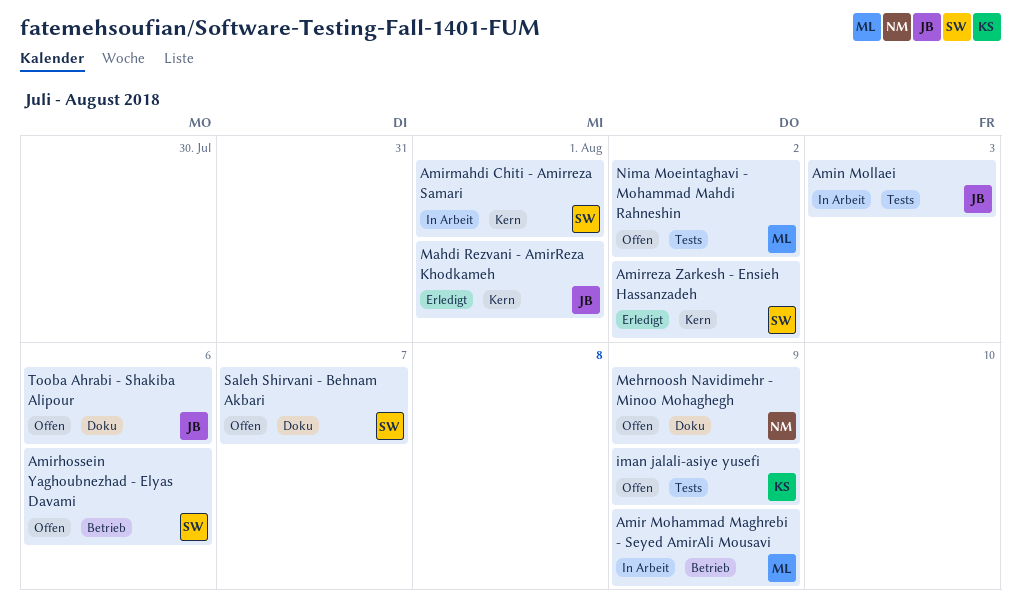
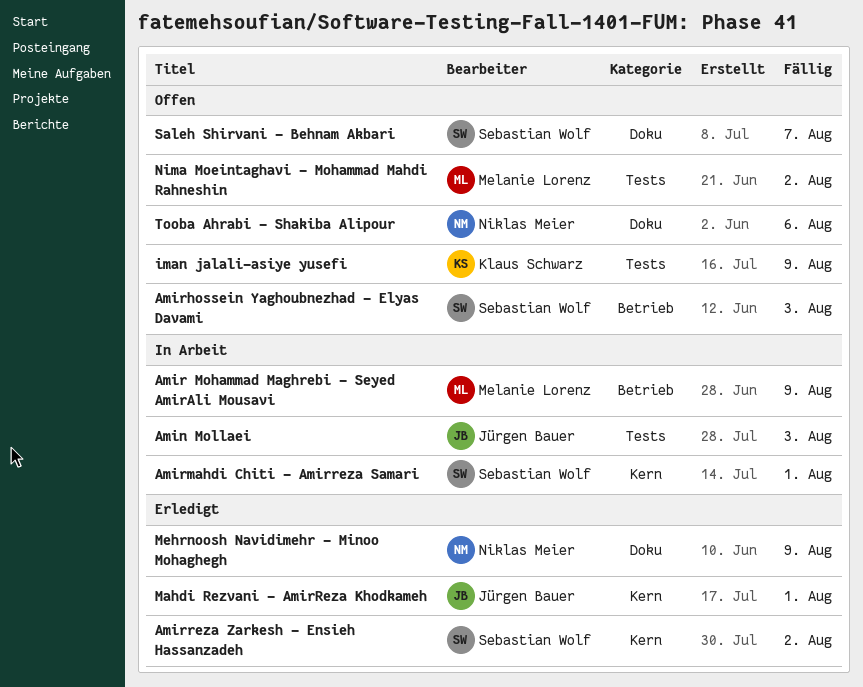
Amirhossein Yaghoubnezhad - Elyas Davami, due: Aug 6 -> Aug 3
Mehrnoosh Navidimehr - Minoo Mohaghegh, status: Offen -> Erledigt
Tooba Ahrabi - Shakiba Alipour, owner: Jürgen Bauer -> Niklas Meier

